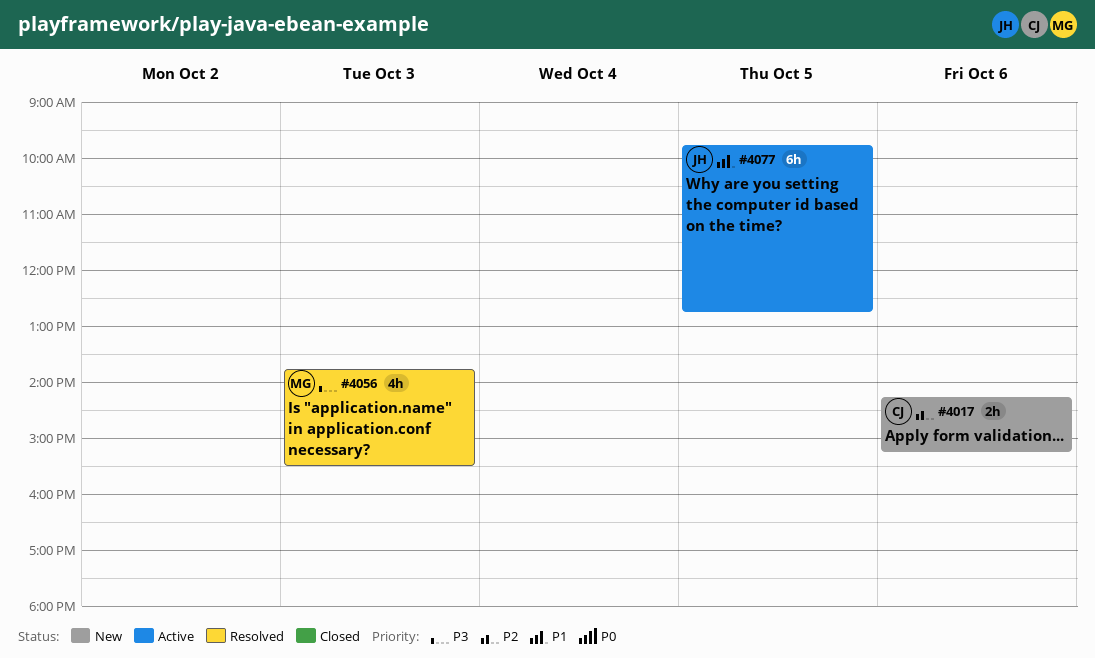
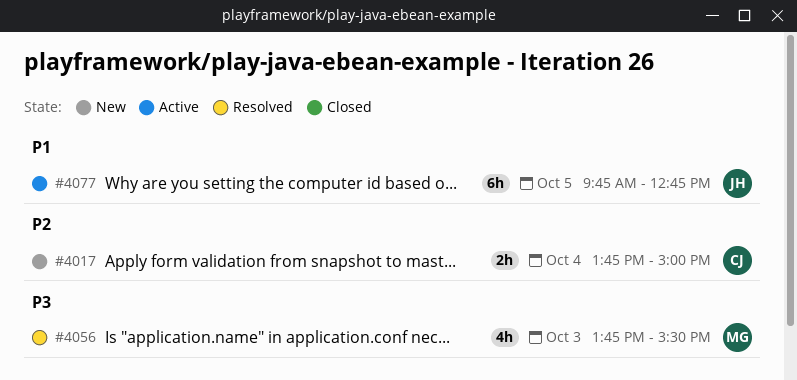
#4017, day: Oct 6 -> Oct 4
#4017, begins: 14:15 -> 13:45
#4017, ends: 15:15 -> 15:00

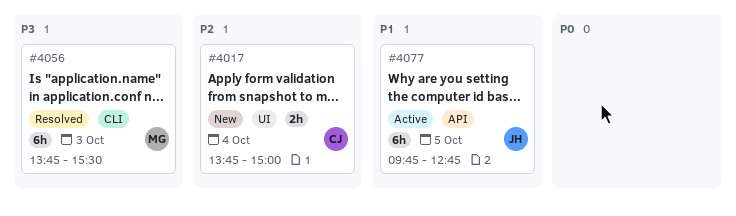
#4056, estimate: 4h -> 6h

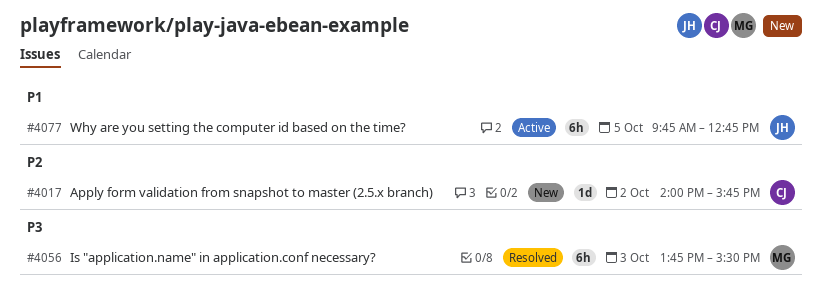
#4017, estimate: 2h -> 1d
#4017, day: Oct 4 -> Oct 2
#4017, begins: 13:45 -> 14:00
#4017, ends: 15:00 -> 15:45

